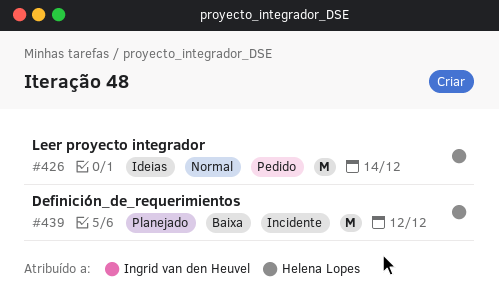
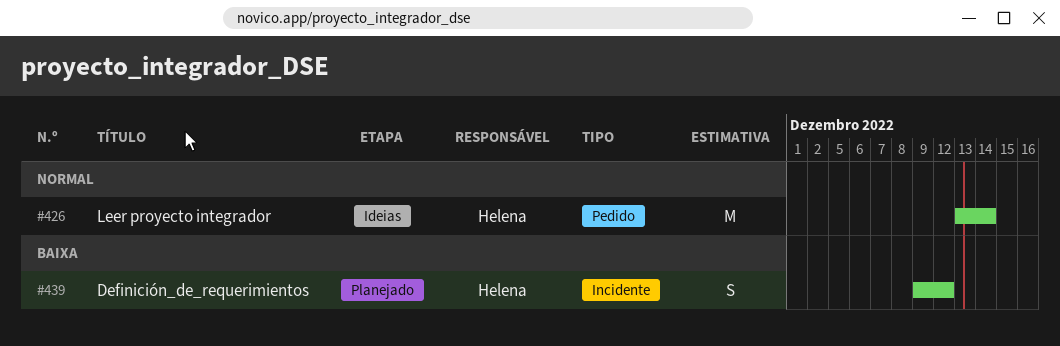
#439, estimate: M -> S

